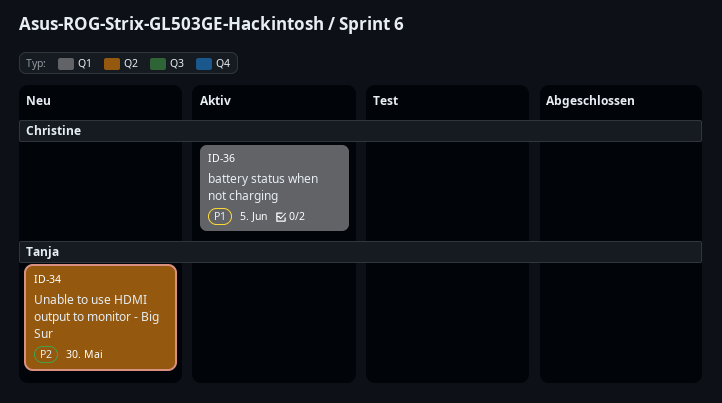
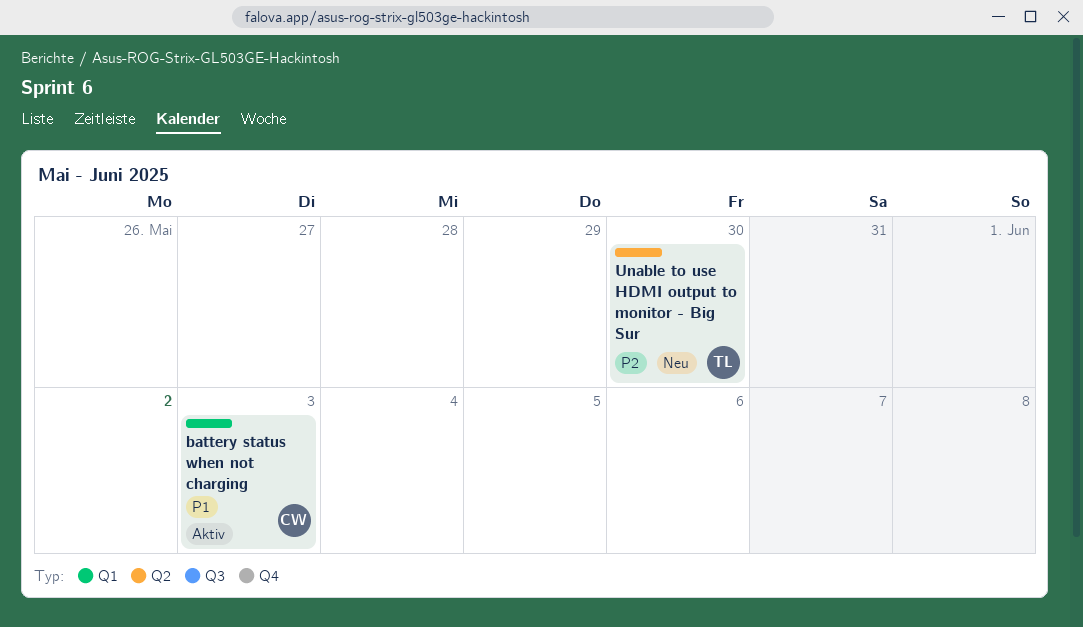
battery status when not charging, due: Jun 5 -> Jun 3

